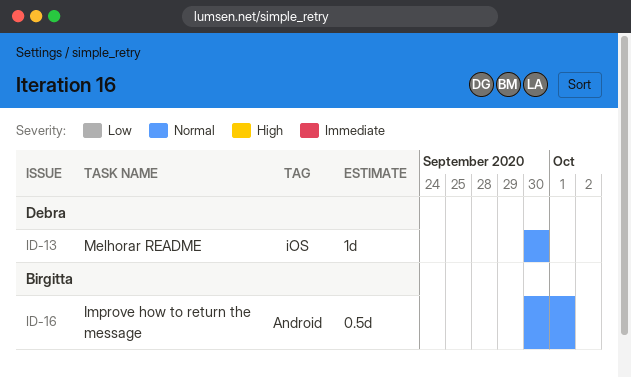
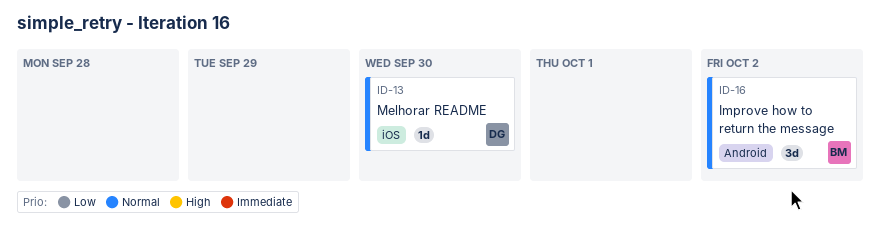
ID-16, estimate: 0.5d -> 3d
ID-16, due: Oct 1 -> Oct 2

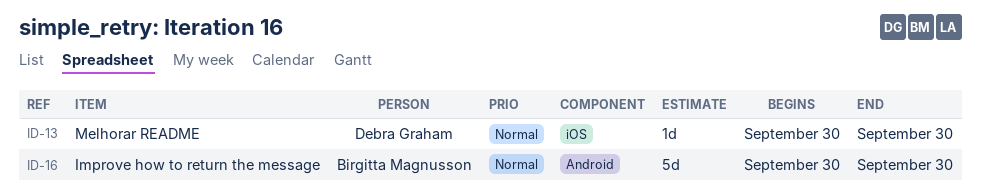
ID-16, estimate: 3d -> 5d
ID-16, due: Oct 2 -> Sep 30

